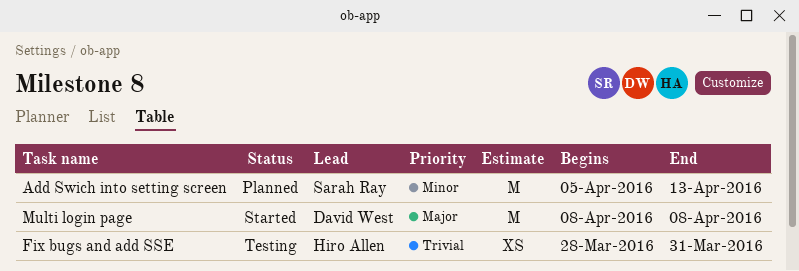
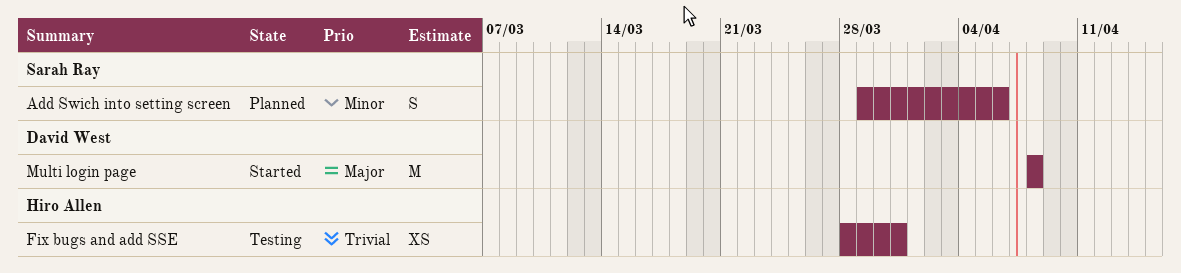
Add Swich into setting screen, estimate: M -> S
Add Swich into setting screen, start: Apr 5 -> Mar 29
Add Swich into setting screen, due: Apr 13 -> Apr 6

